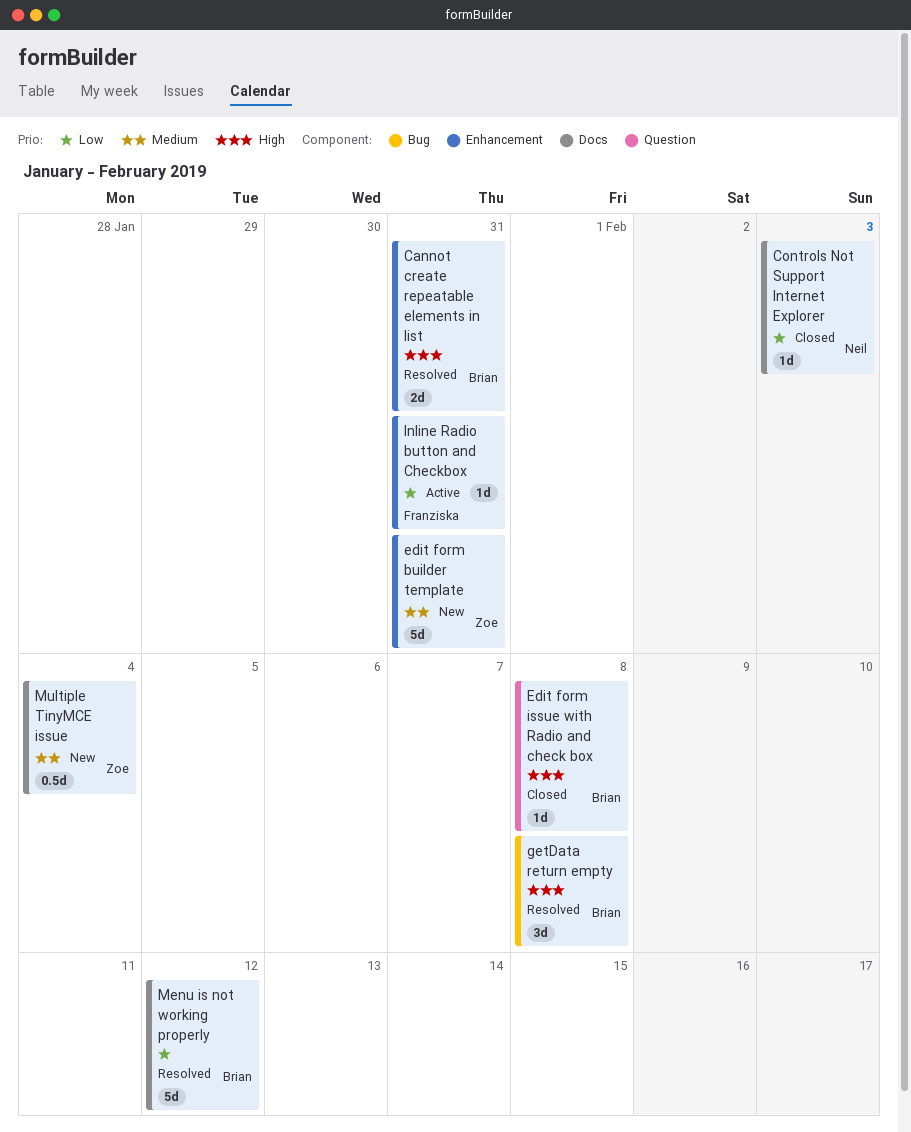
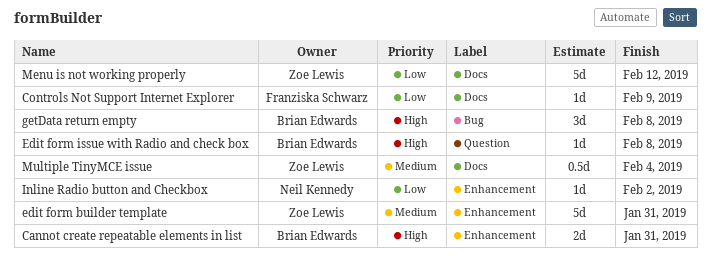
Controls Not Support Internet Explorer, owner: Neil Kennedy -> Franziska Schwarz
Controls Not Support Internet Explorer, due: Feb 3 -> Feb 9
Inline Radio button and Checkbox, owner: Franziska Schwarz -> Neil Kennedy
Inline Radio button and Checkbox, due: Jan 31 -> Feb 2
Menu is not working properly, owner: Brian Edwards -> Zoe Lewis

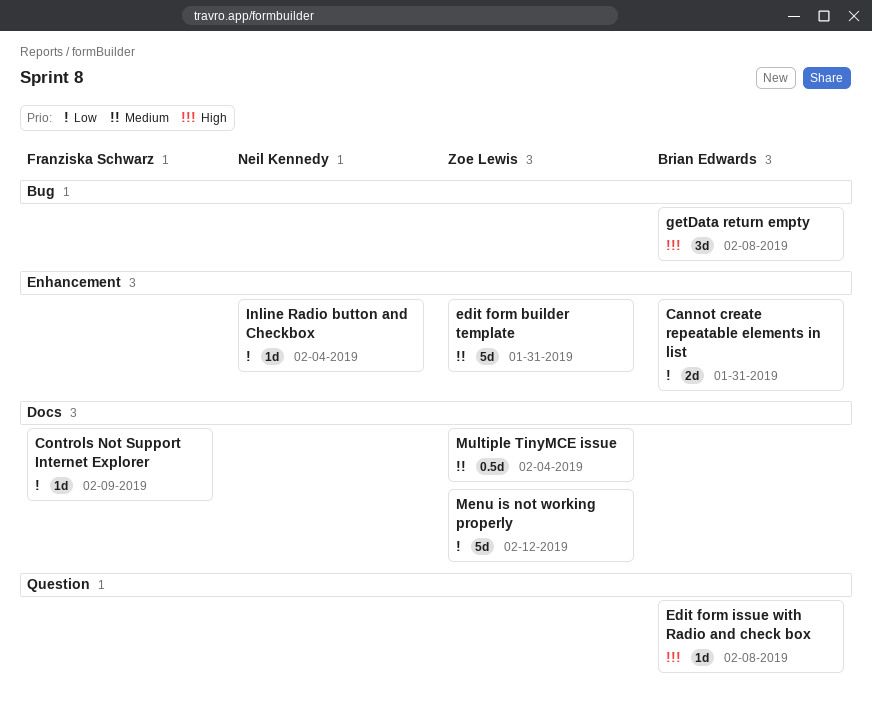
Cannot create repeatable elements in list, priority: High -> Low
Inline Radio button and Checkbox, due: Feb 2 -> Feb 4

